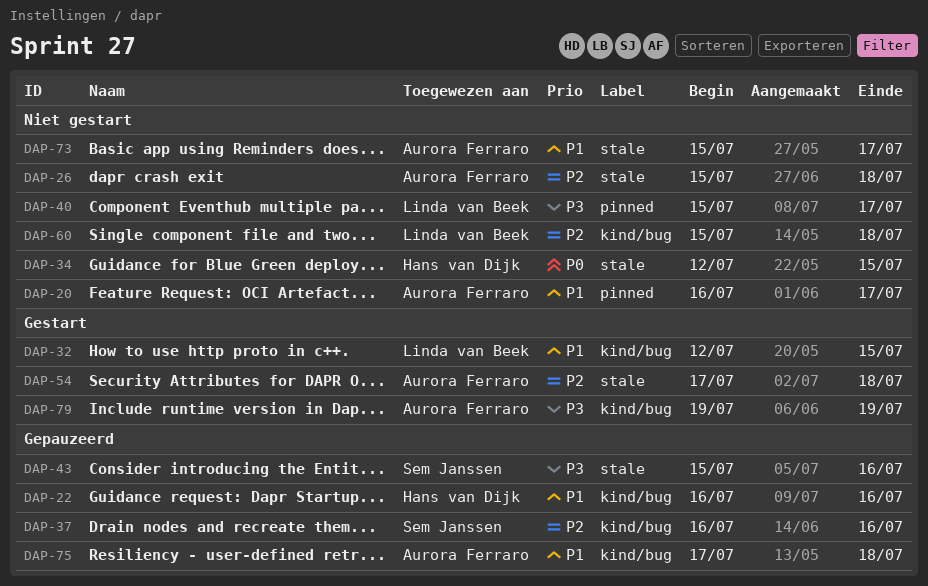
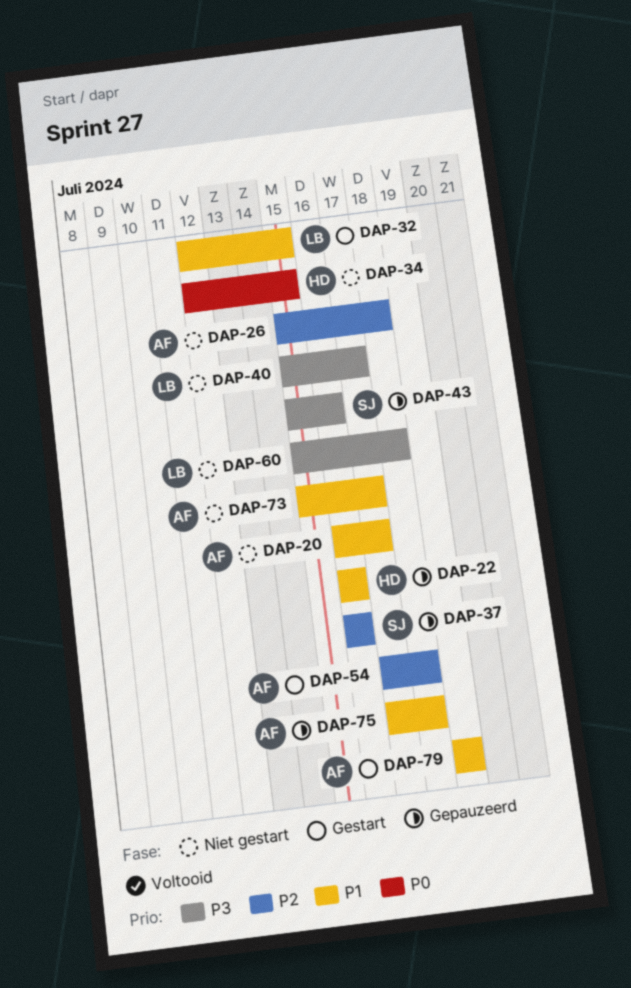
DAP-60, priority: P2 -> P3
DAP-79, priority: P3 -> P1

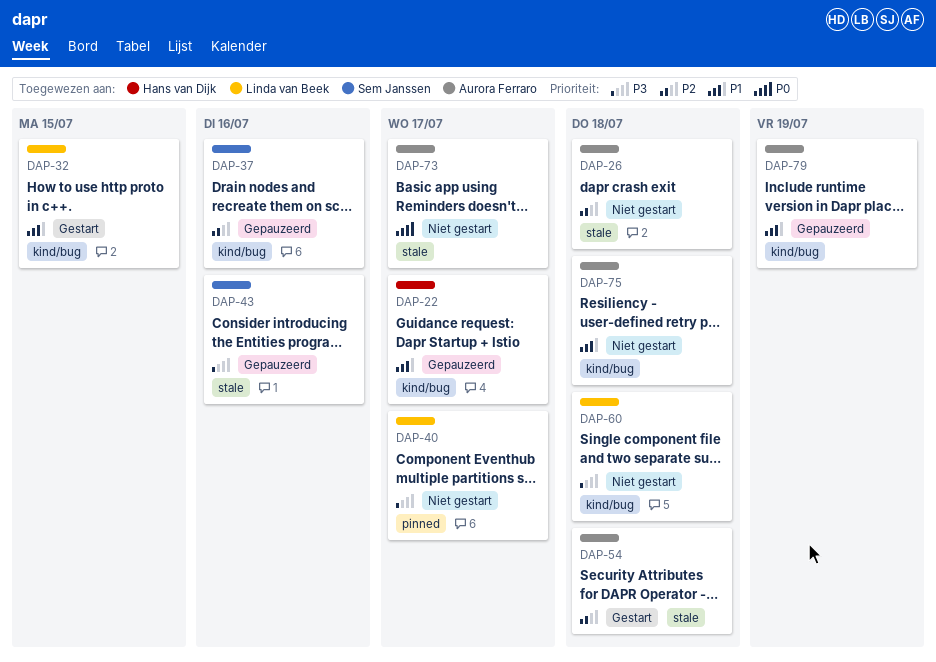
DAP-20: present -> none
DAP-22, due: Jul 16 -> Jul 17
DAP-34: present -> none
DAP-73, priority: P1 -> P0
DAP-75, status: Gepauzeerd -> Niet gestart
DAP-79, status: Gestart -> Gepauzeerd

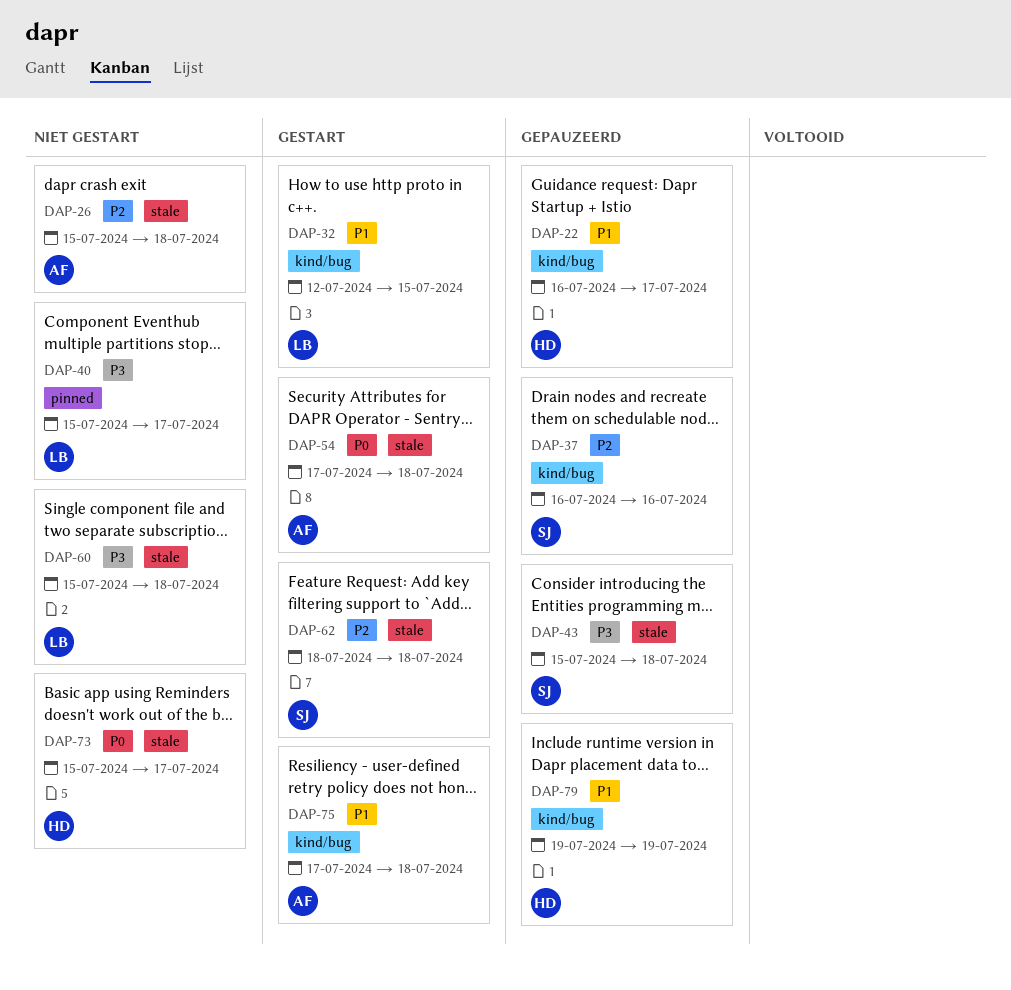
DAP-43, due: Jul 16 -> Jul 18
DAP-54, priority: P2 -> P0
DAP-60, label: kind/bug -> stale
DAP-62: none -> present
DAP-73, owner: Aurora Ferraro -> Hans van Dijk
DAP-75, status: Niet gestart -> Gestart
DAP-79, owner: Aurora Ferraro -> Hans van Dijk

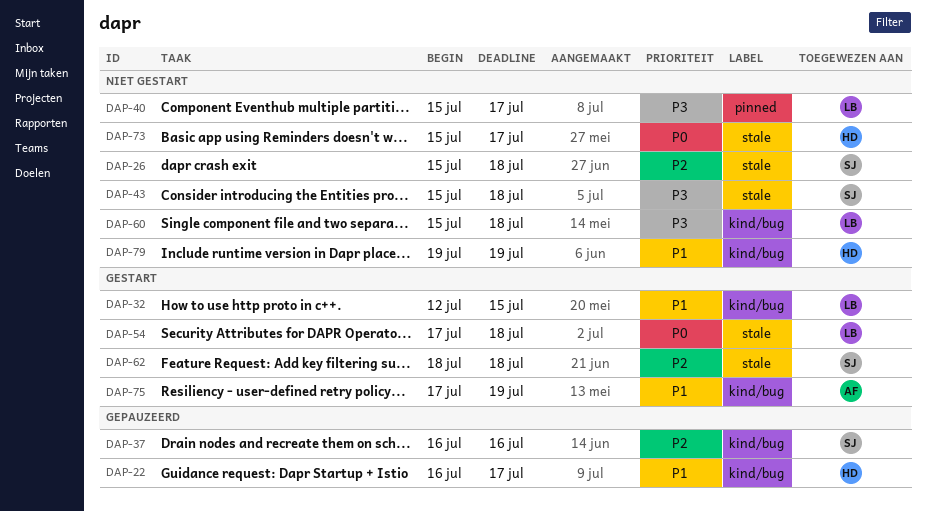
DAP-26, owner: AF -> SJ
DAP-43, status: Gepauzeerd -> Niet gestart
DAP-54, owner: AF -> LB
DAP-60, label: stale -> kind/bug
DAP-75, due: Jul 18 -> Jul 19
DAP-79, status: Gepauzeerd -> Niet gestart

